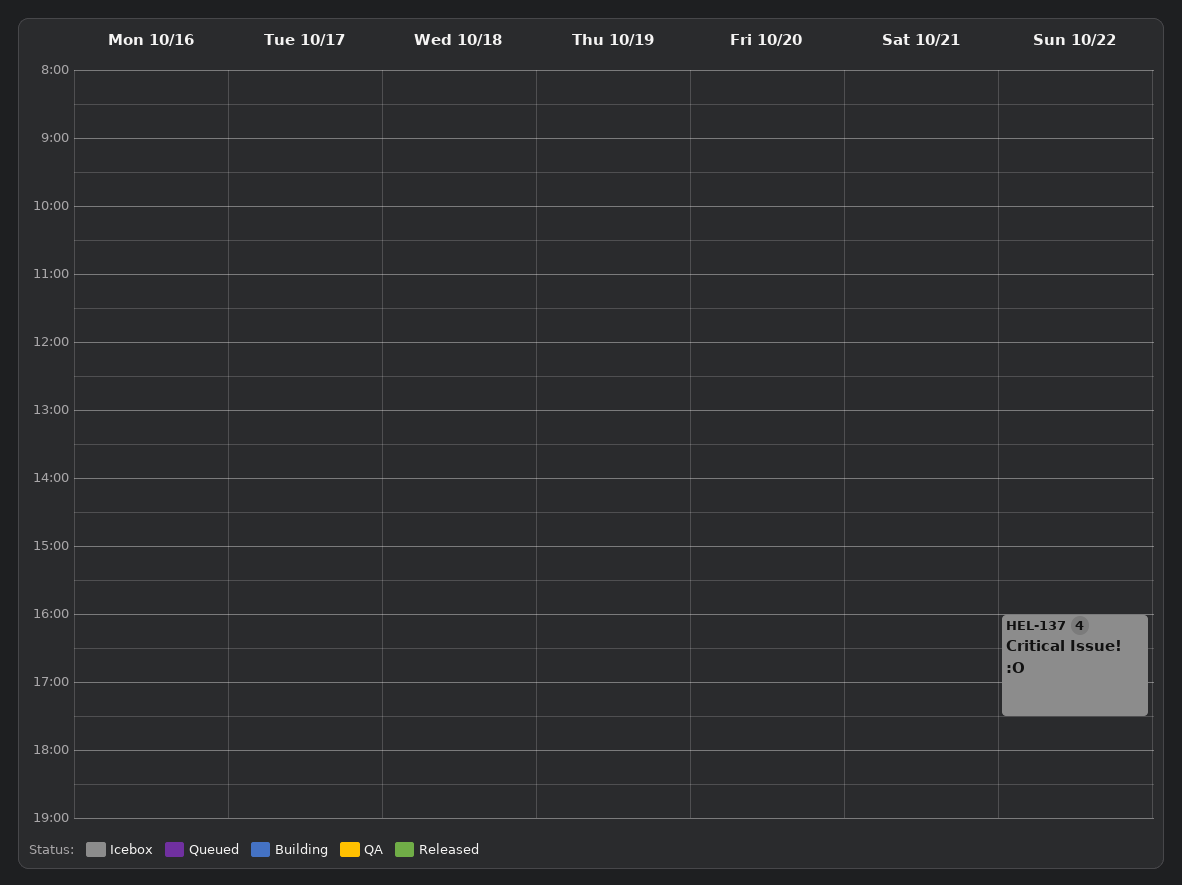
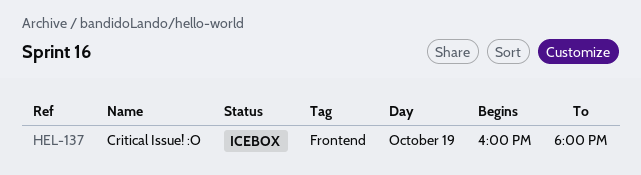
HEL-137, day: Oct 22 -> Oct 19
HEL-137, ends: 17:30 -> 18:00

